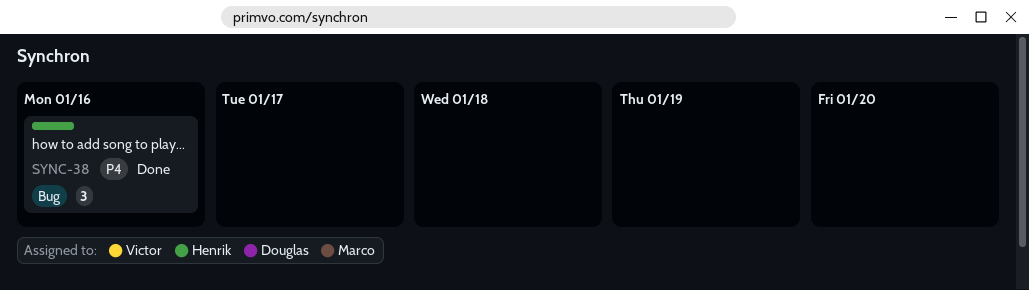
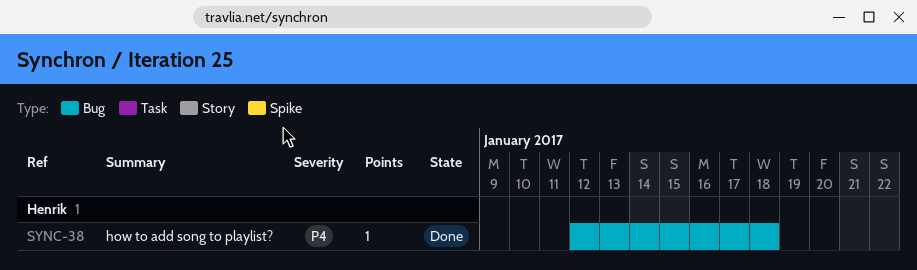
SYNC-38, estimate: 3 -> 1
SYNC-38, due: Jan 16 -> Jan 18

